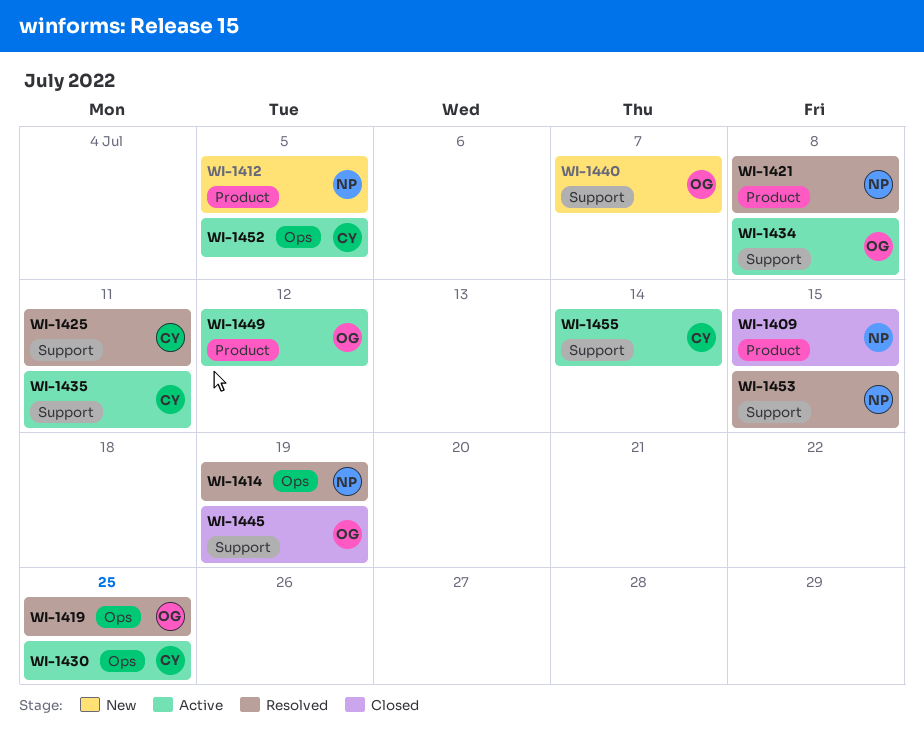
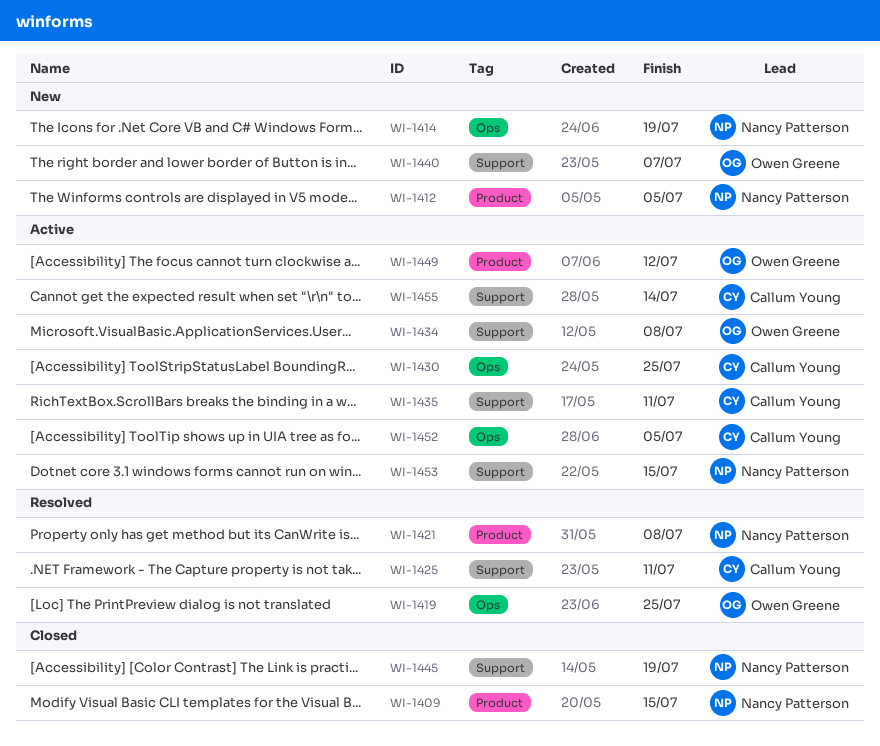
WI-1414, status: Resolved -> New
WI-1445, owner: Owen Greene -> Nancy Patterson
WI-1453, status: Resolved -> Active

